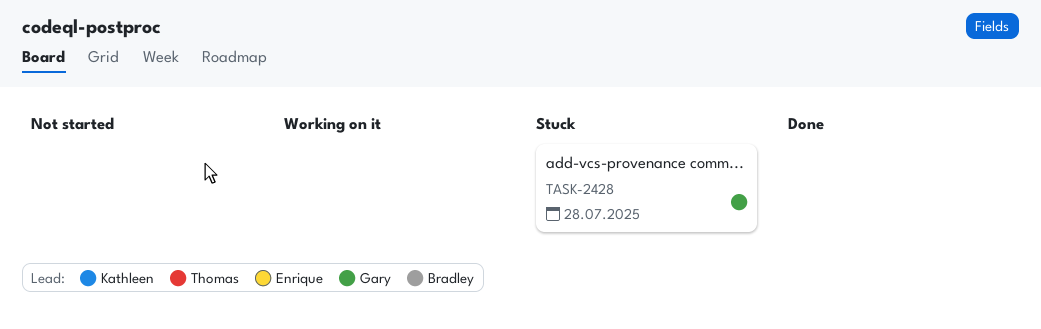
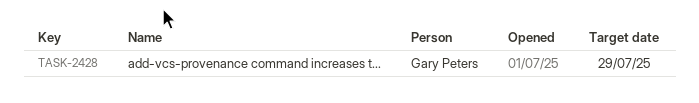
TASK-2428, due: Jul 28 -> Jul 29

